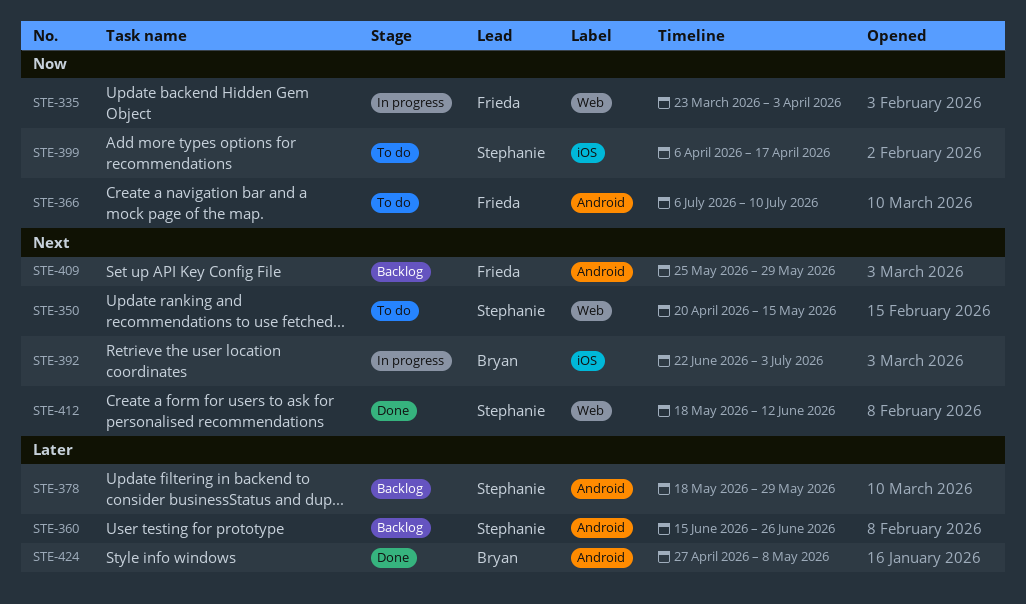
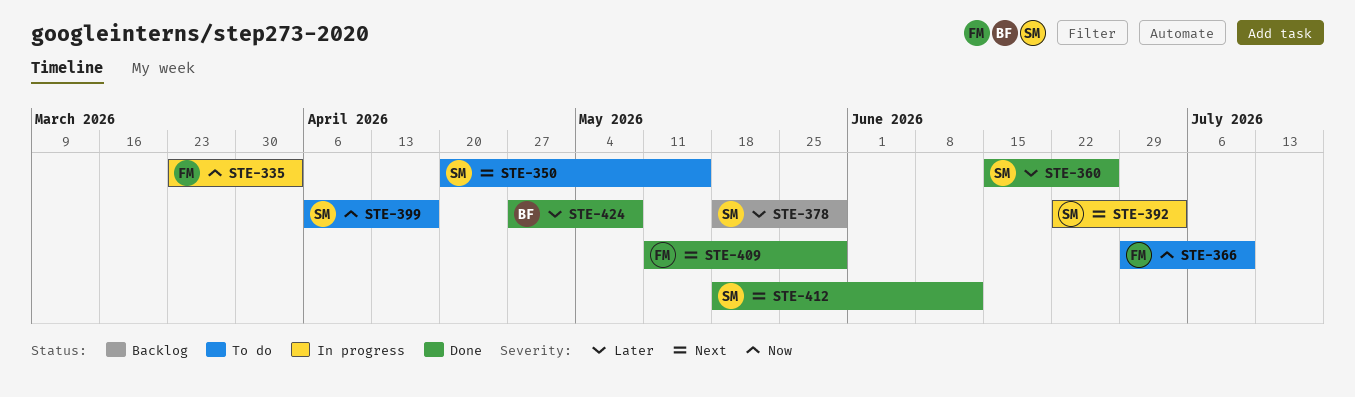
STE-360, status: Backlog -> Done
STE-366, start: Jul 6 -> Jun 29
STE-392, owner: Bryan -> Stephanie
STE-409, status: Backlog -> Done
STE-409, start: May 25 -> May 11

